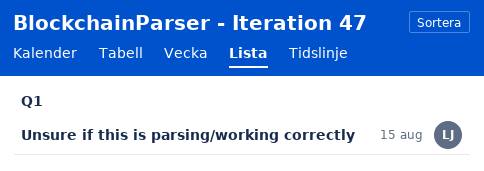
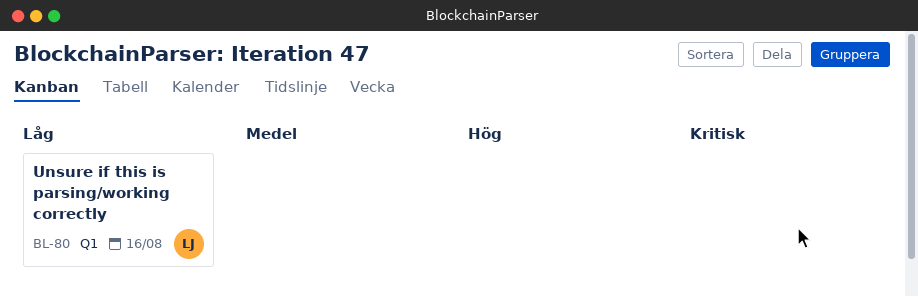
Unsure if this is parsing/working correctly, due: Aug 15 -> Aug 16

